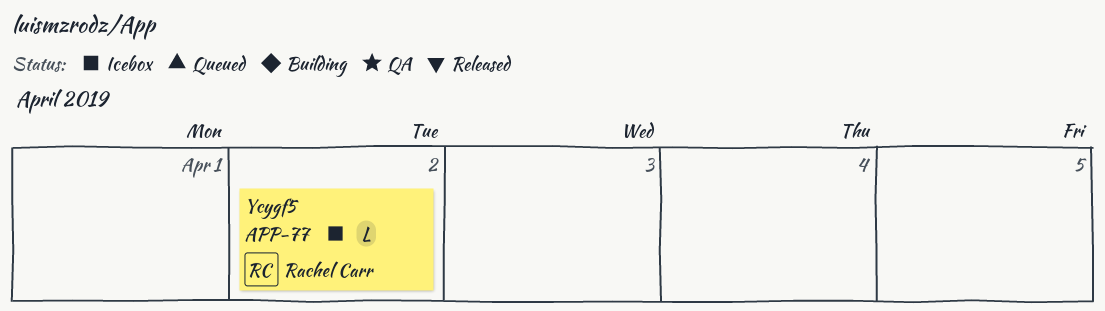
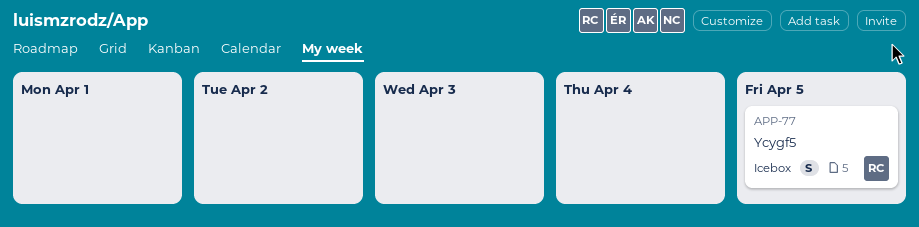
APP-77, estimate: L -> S
APP-77, due: Apr 2 -> Apr 5

